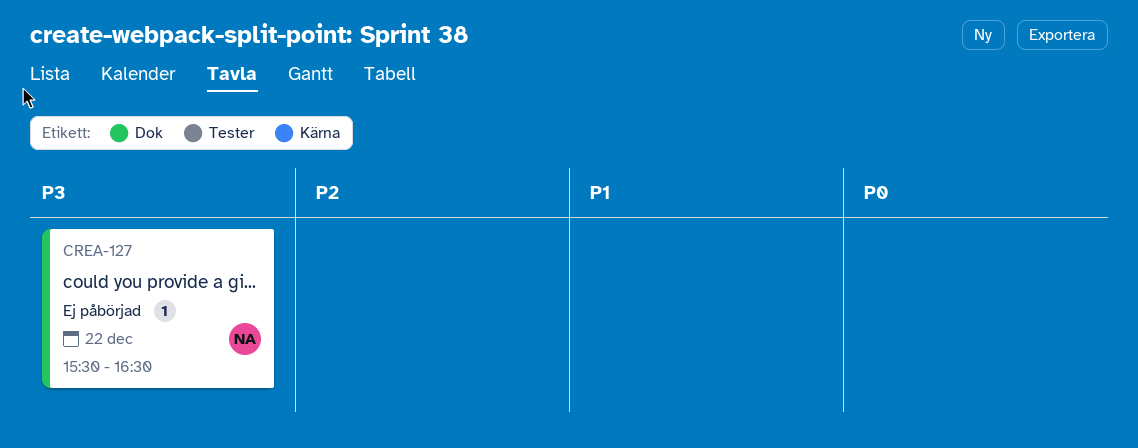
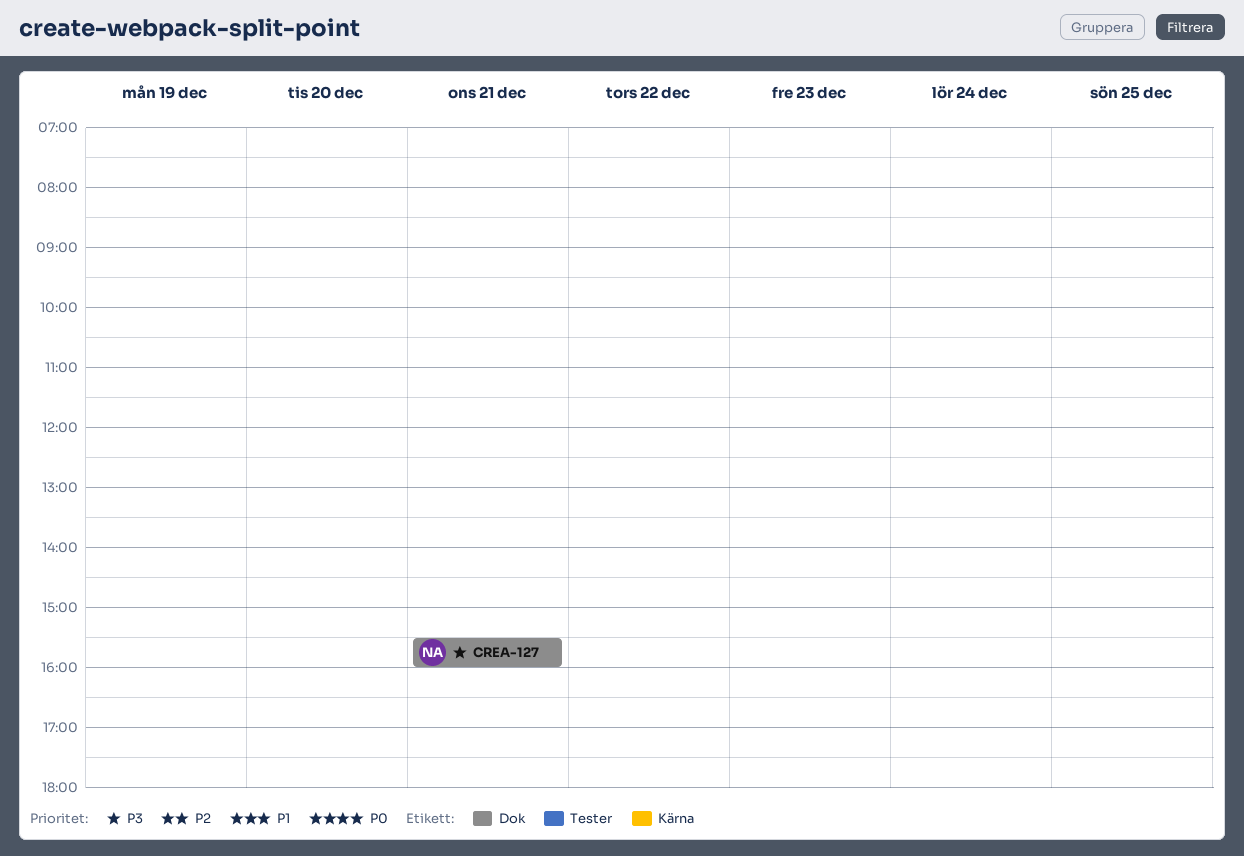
CREA-127, day: Dec 22 -> Dec 21
CREA-127, ends: 16:30 -> 16:00

